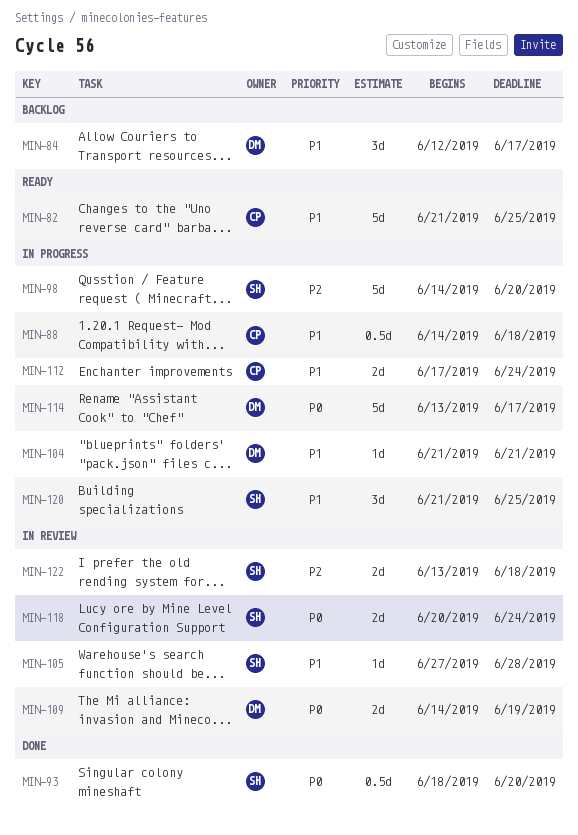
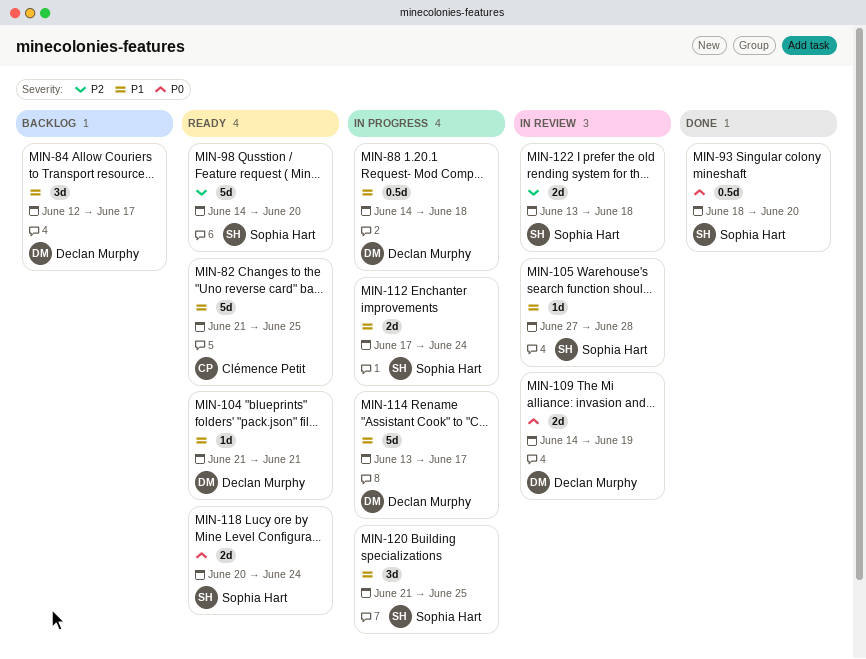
MIN-88, owner: Clémence Petit -> Declan Murphy
MIN-98, status: In progress -> Ready
MIN-104, status: In progress -> Ready
MIN-112, owner: Clémence Petit -> Sophia Hart
MIN-114, priority: P0 -> P1
MIN-118, status: In review -> Ready

